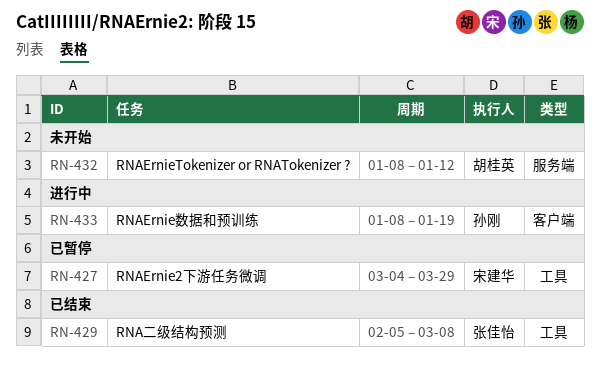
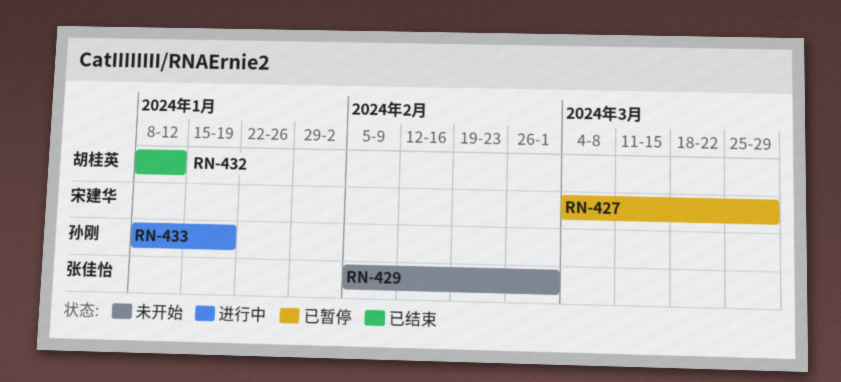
RN-429, status: 已结束 -> 未开始
RN-429, due: Mar 8 -> Mar 1
RN-432, status: 未开始 -> 已结束

